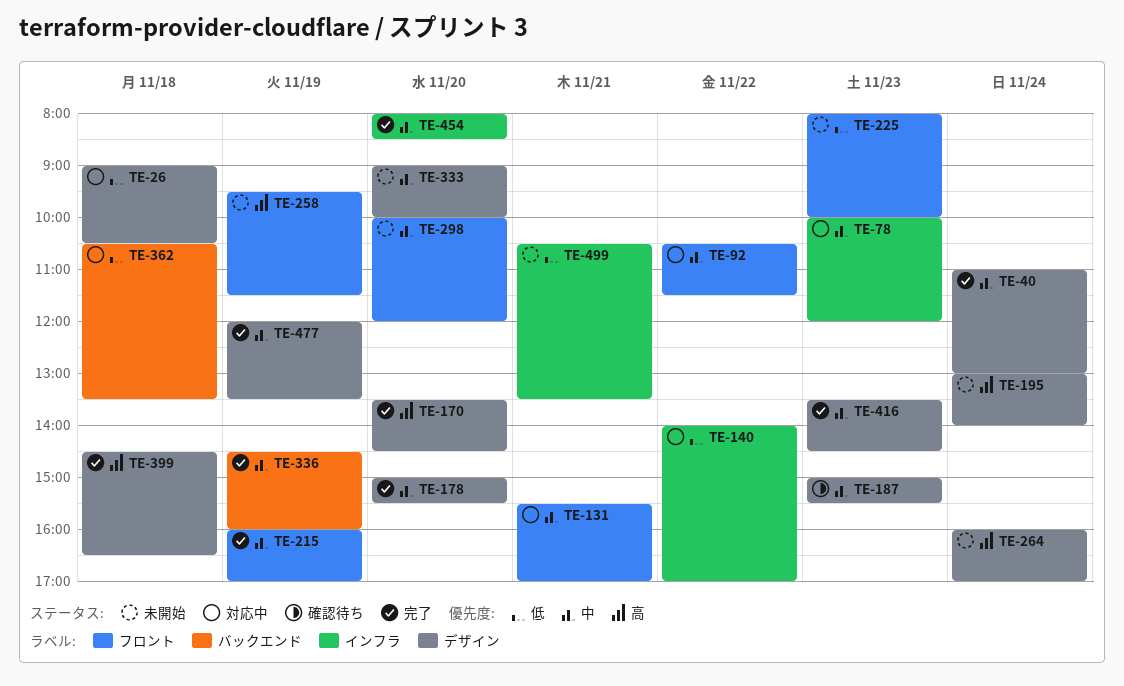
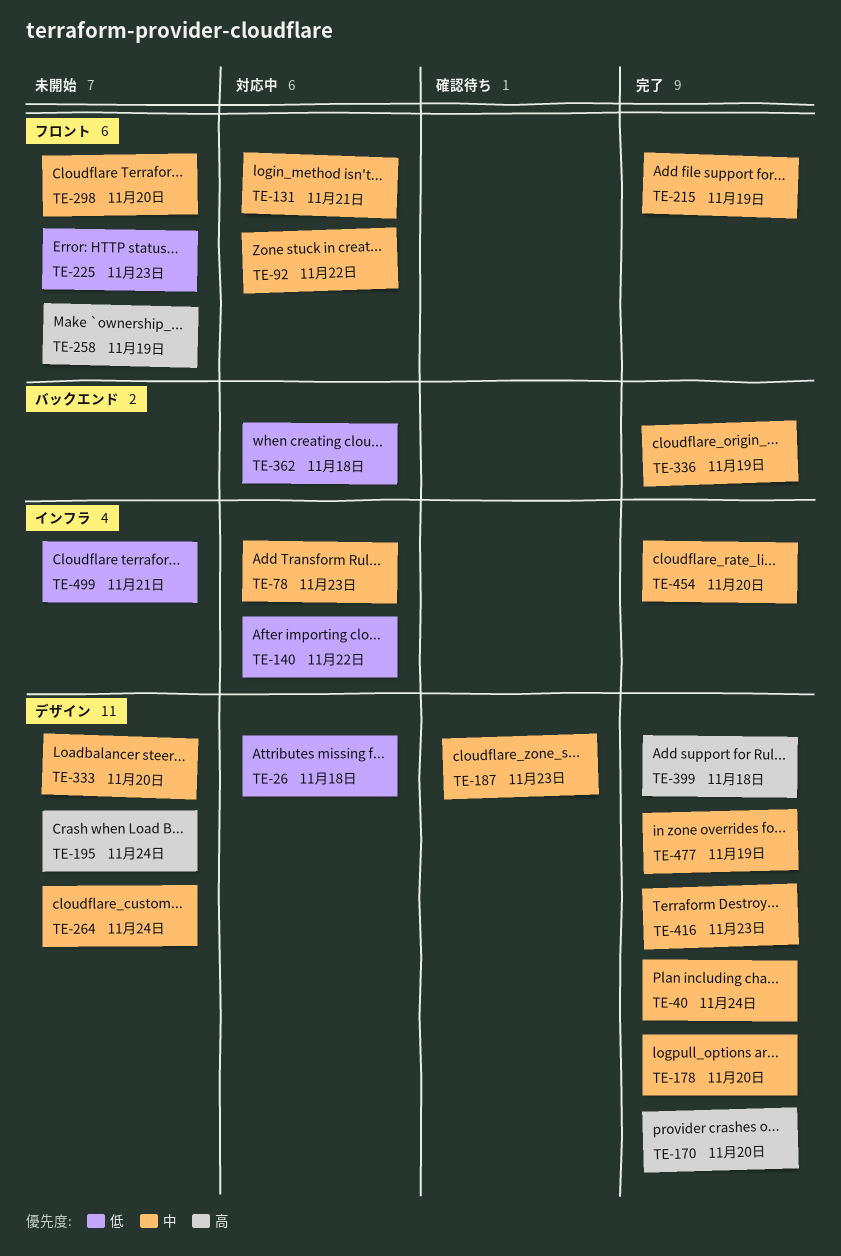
TE-264, priority: 高 -> 中

